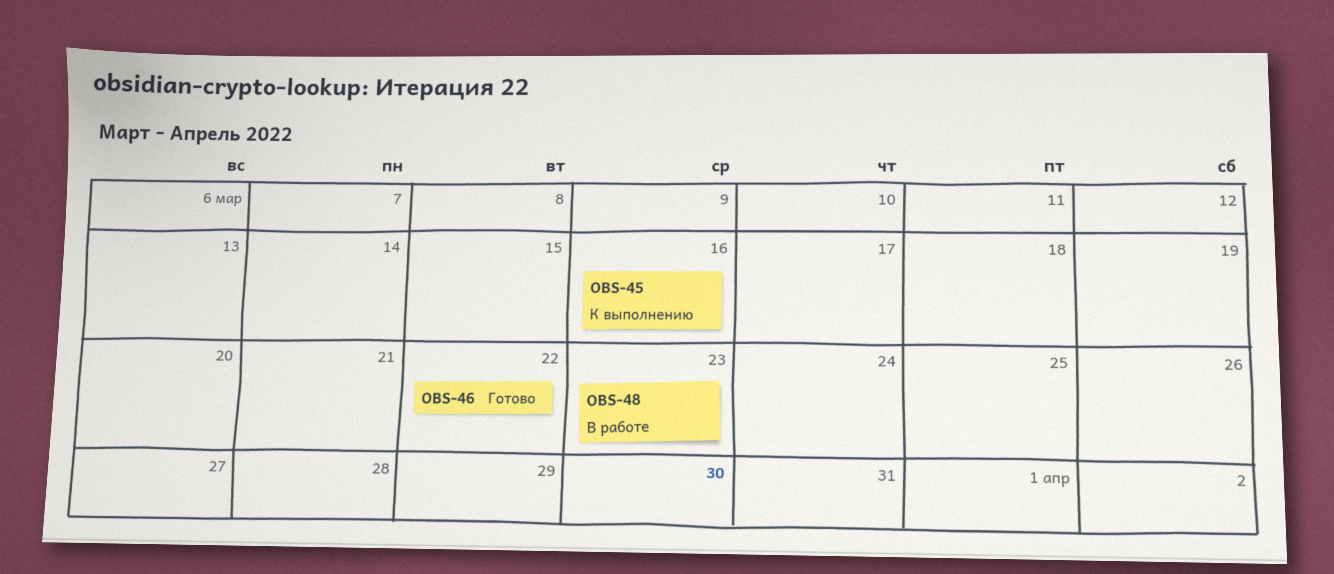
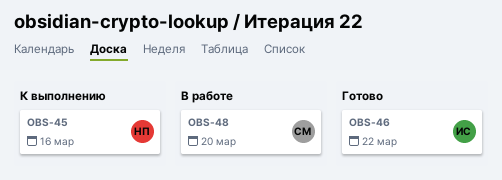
OBS-48, due: Mar 23 -> Mar 20

